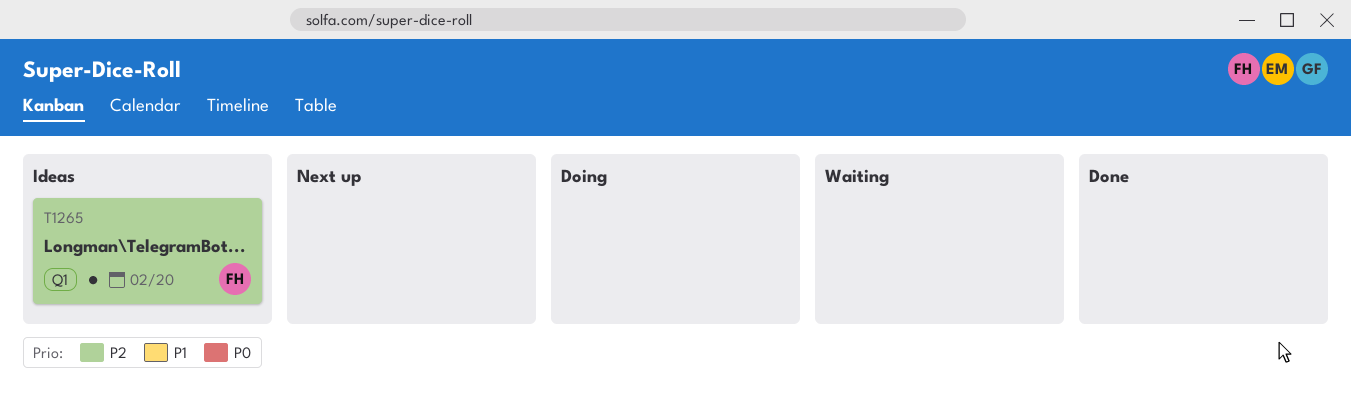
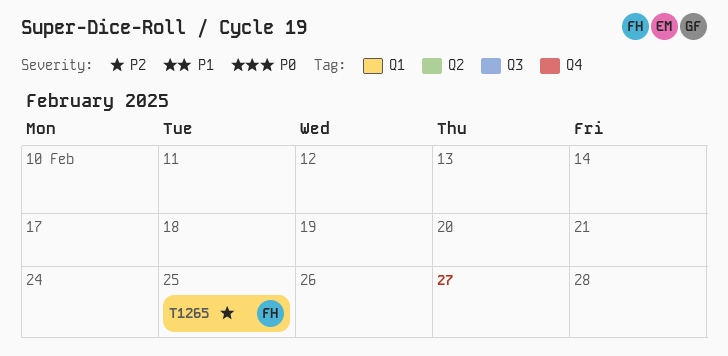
T1265, due: Feb 20 -> Feb 25

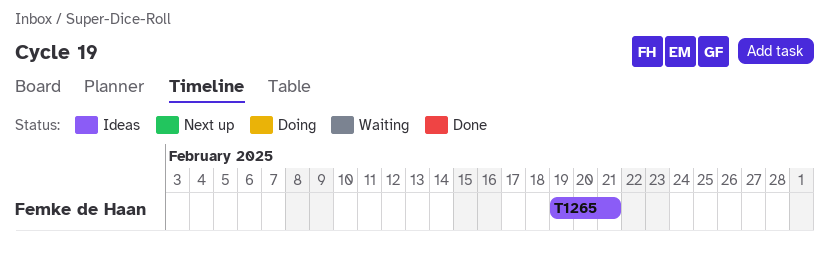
T1265, due: Feb 25 -> Feb 21

